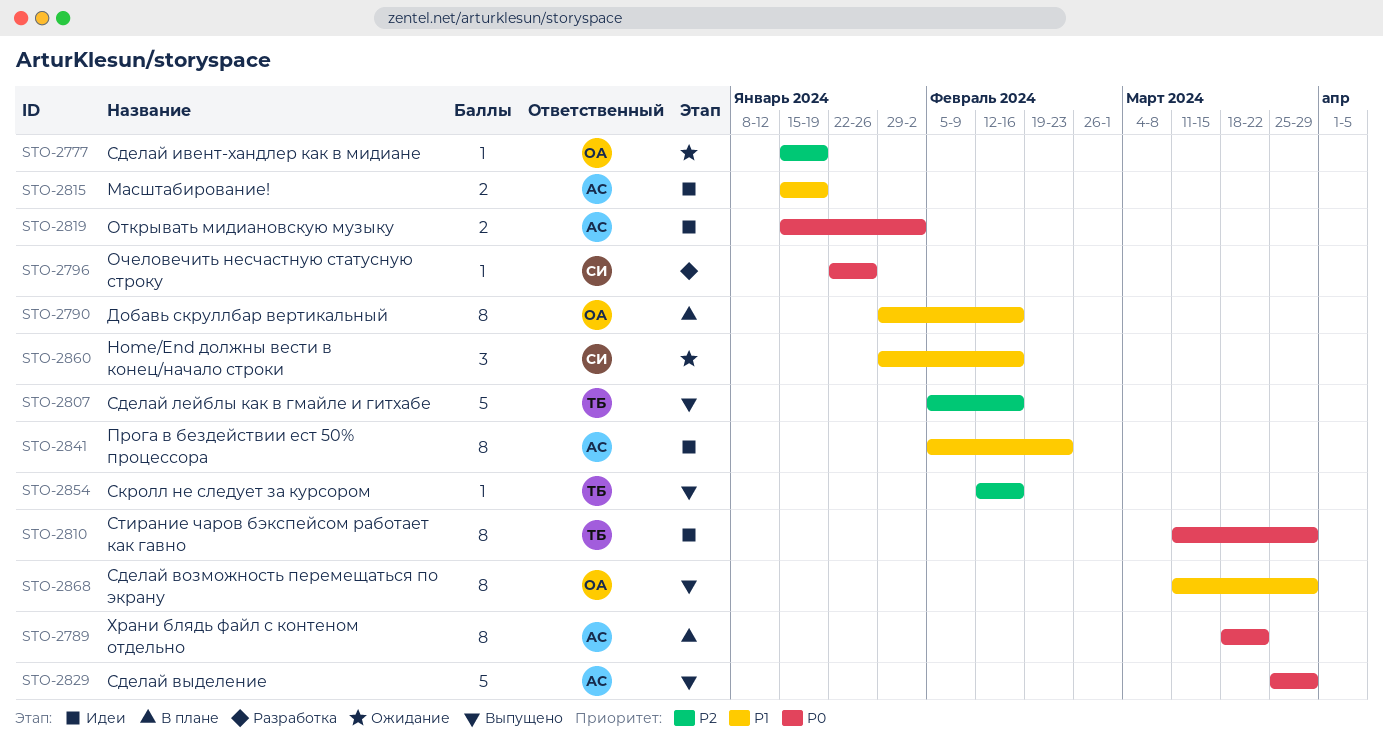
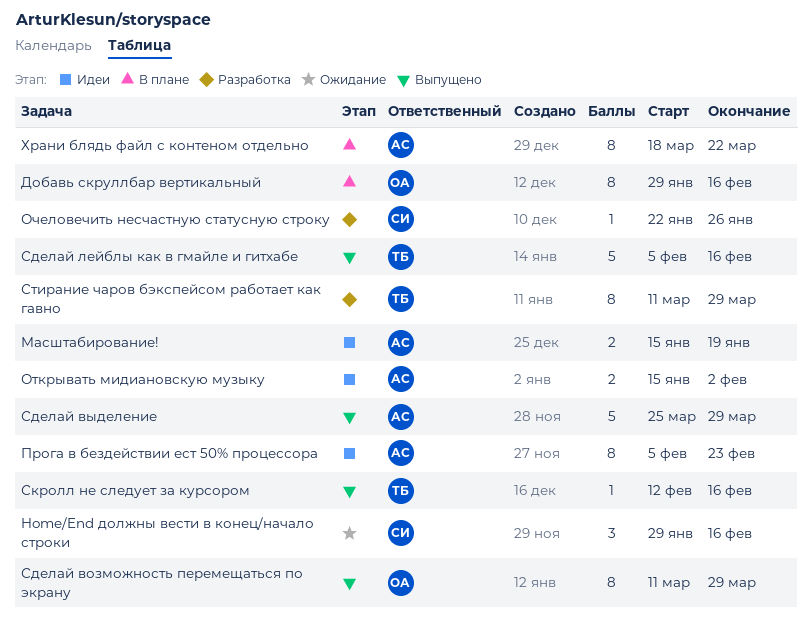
Сделай ивент-хандлер как в мидиане: present -> none
Стирание чаров бэкспейсом работает как гавно, status: Идеи -> Разработка

